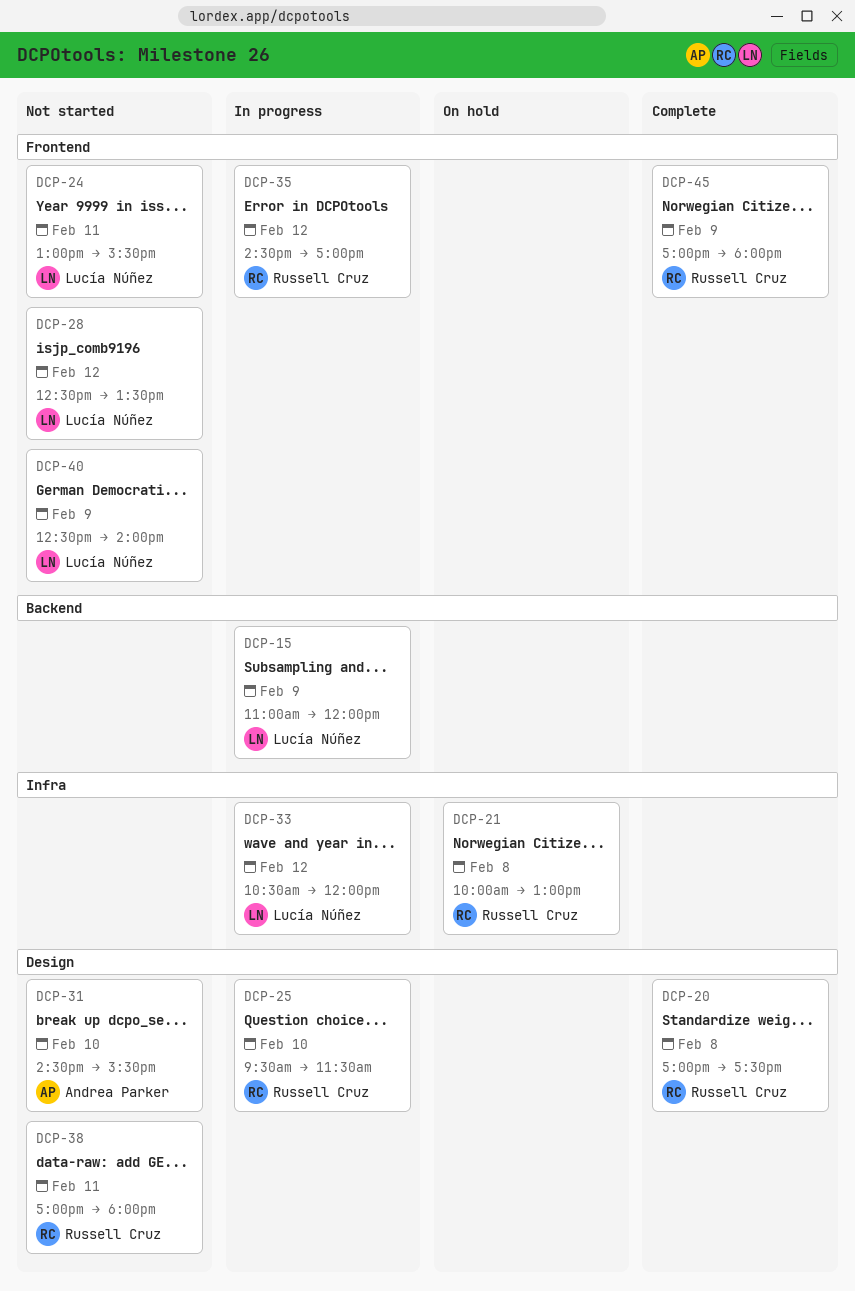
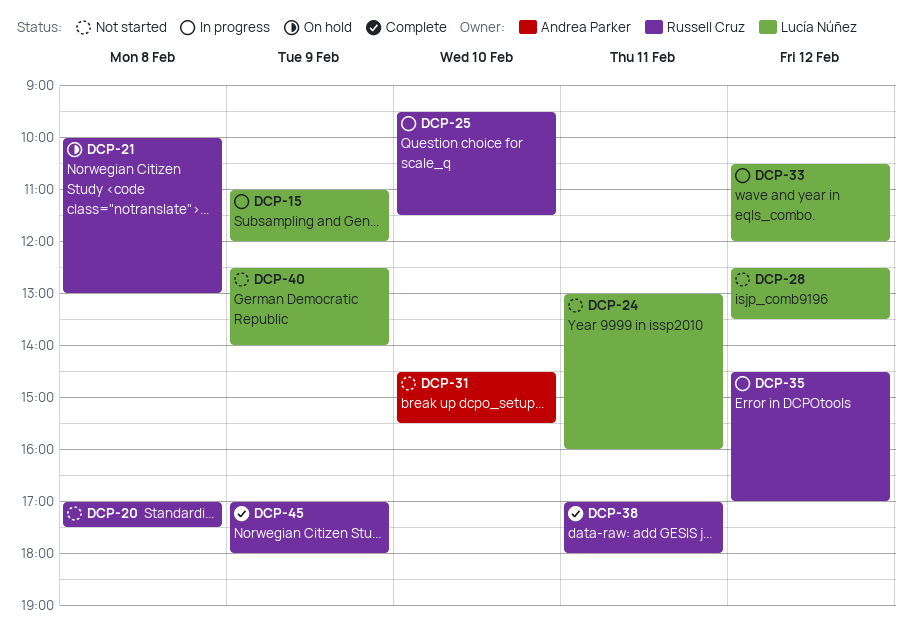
DCP-20, status: Complete -> Not started
DCP-24, ends: 15:30 -> 16:00
DCP-38, status: Not started -> Complete

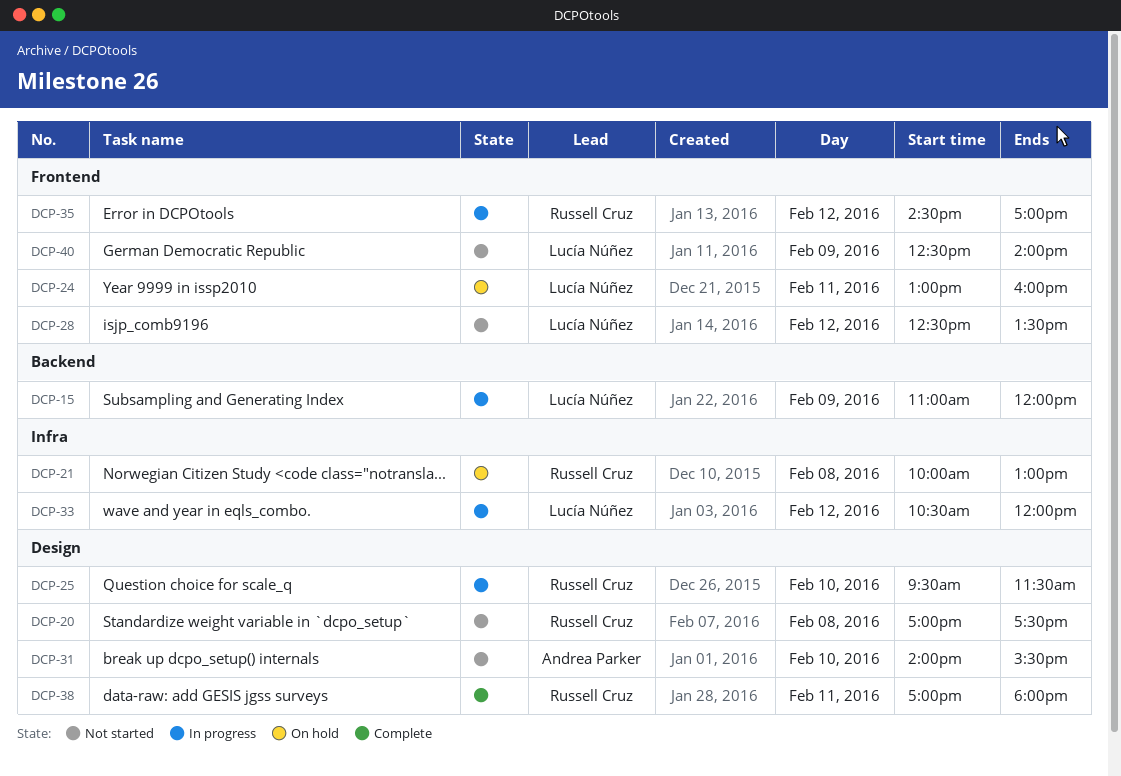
DCP-24, status: Not started -> On hold
DCP-31, begins: 14:30 -> 14:00
DCP-45: present -> none

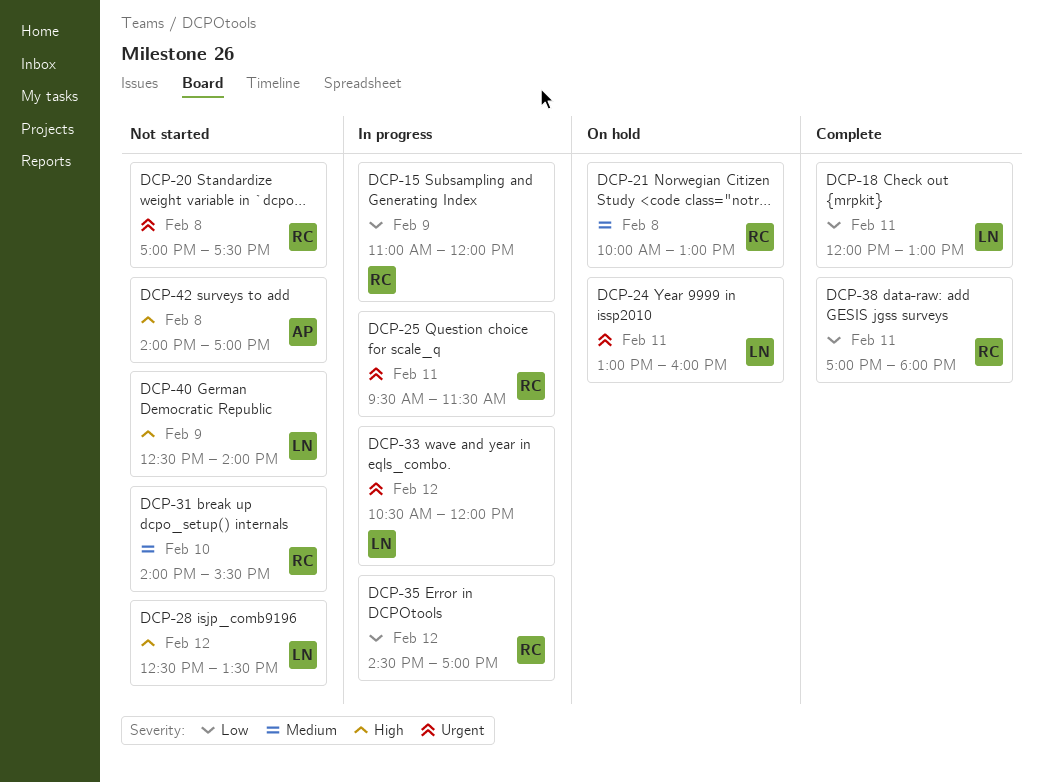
DCP-15, owner: Lucía Núñez -> Russell Cruz
DCP-18: none -> present
DCP-25, day: Feb 10 -> Feb 11
DCP-31, owner: Andrea Parker -> Russell Cruz
DCP-42: none -> present

